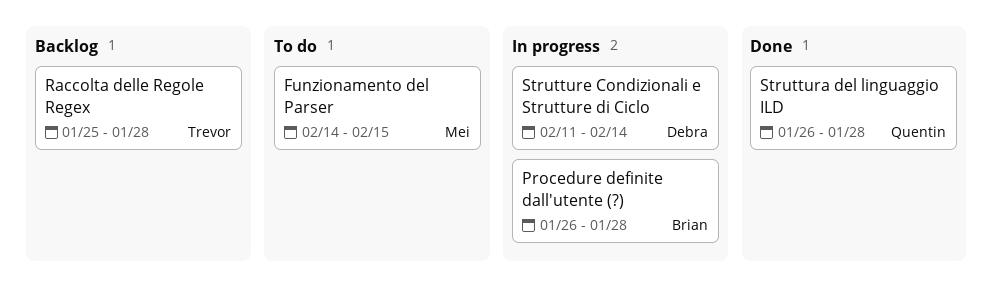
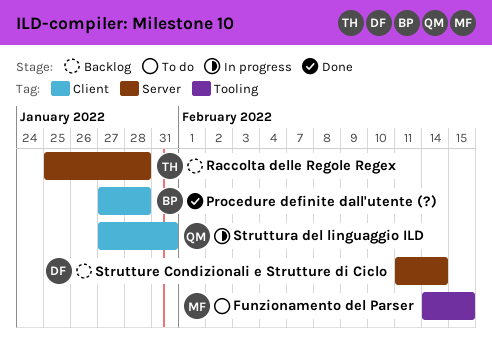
Procedure definite dall'utente (?), status: In progress -> Done
Procedure definite dall'utente (?), start: Jan 26 -> Jan 27
Struttura del linguaggio ILD, status: Done -> In progress
Struttura del linguaggio ILD, start: Jan 26 -> Jan 27
Struttura del linguaggio ILD, due: Jan 28 -> Jan 31
Strutture Condizionali e Strutture di Ciclo, status: In progress -> Backlog

